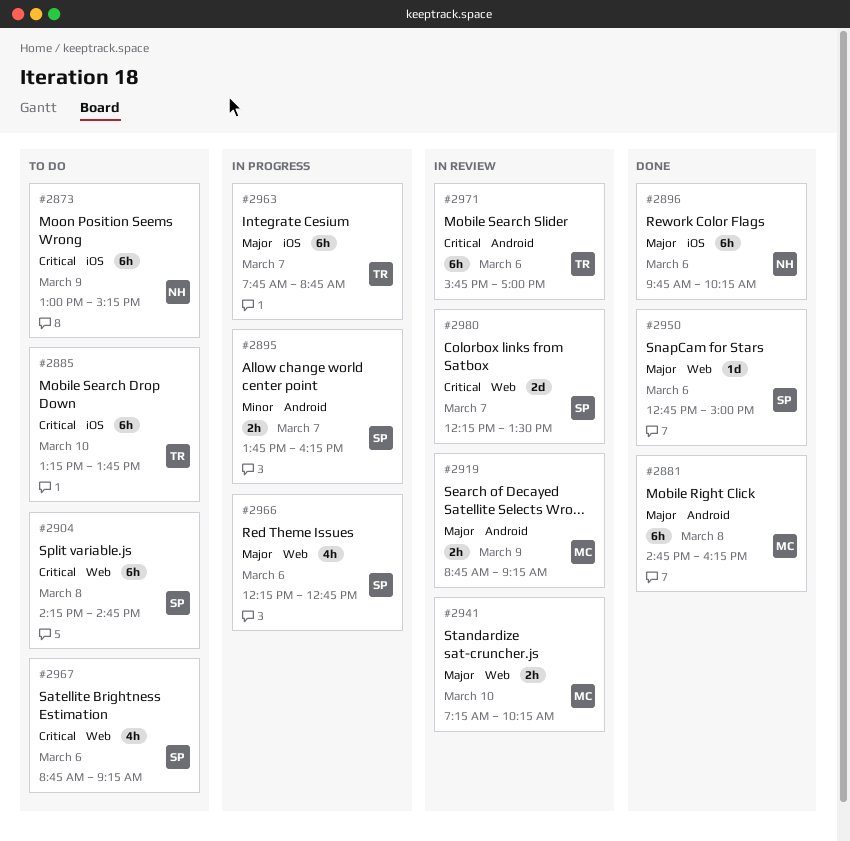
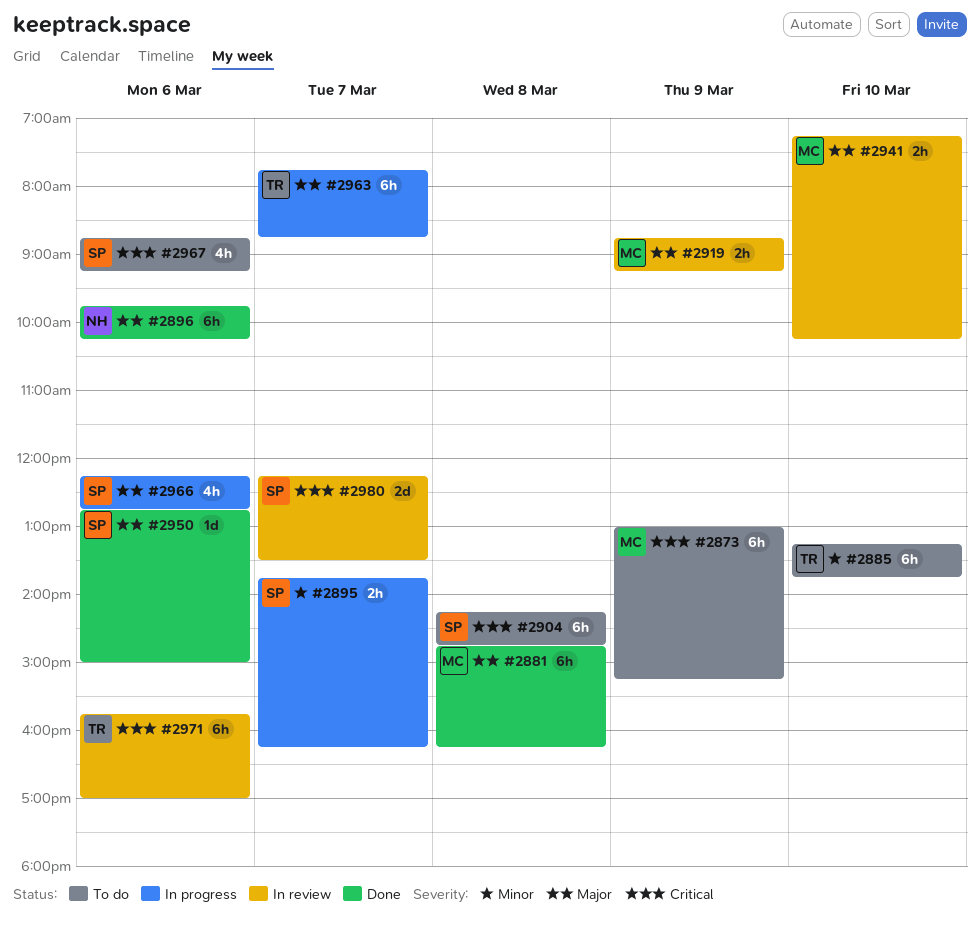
#2873, owner: NH -> MC
#2885, priority: Critical -> Minor

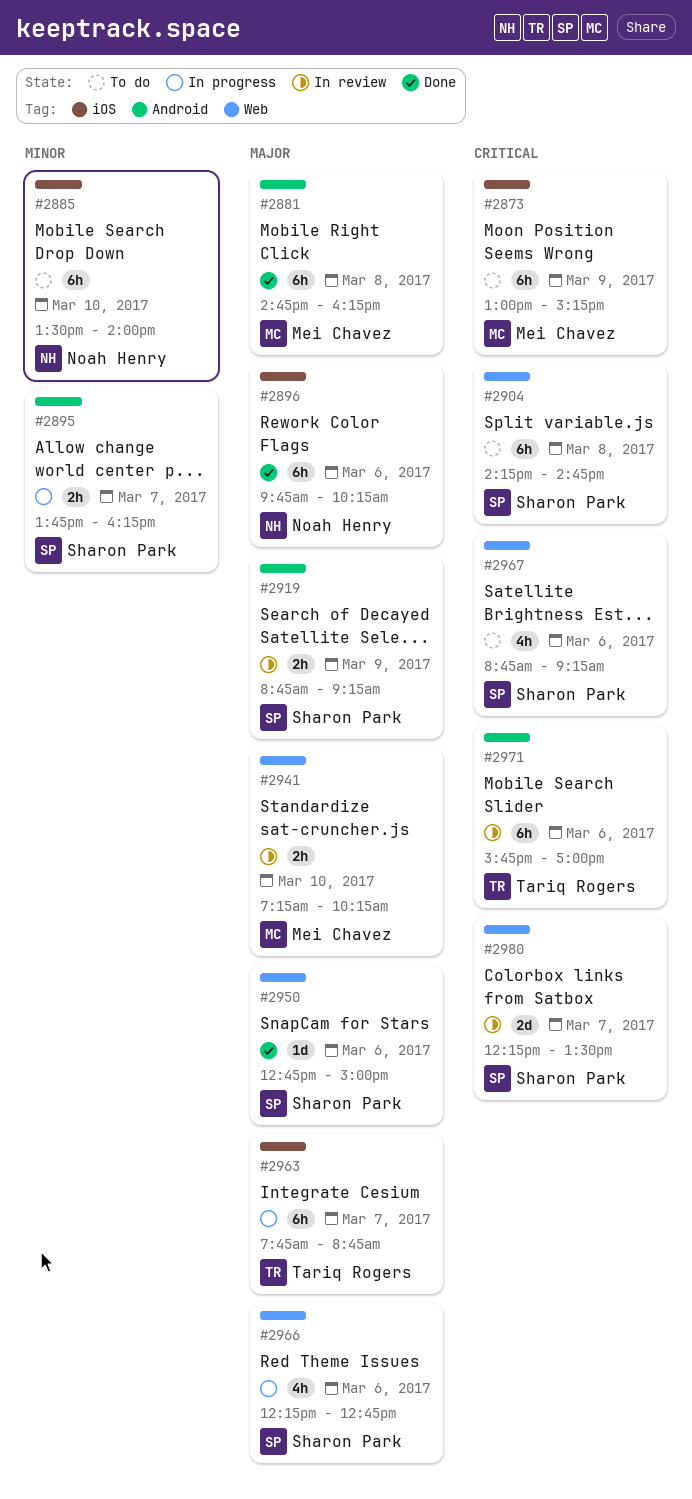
#2885, owner: Tariq Rogers -> Noah Henry
#2885, begins: 13:15 -> 13:30
#2885, ends: 13:45 -> 14:00
#2919, owner: Mei Chavez -> Sharon Park

